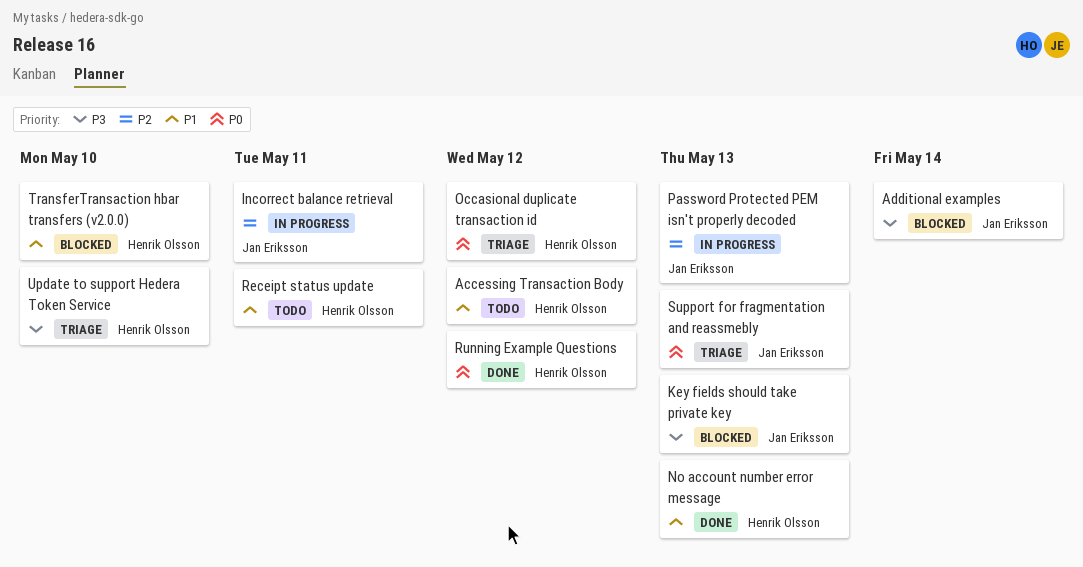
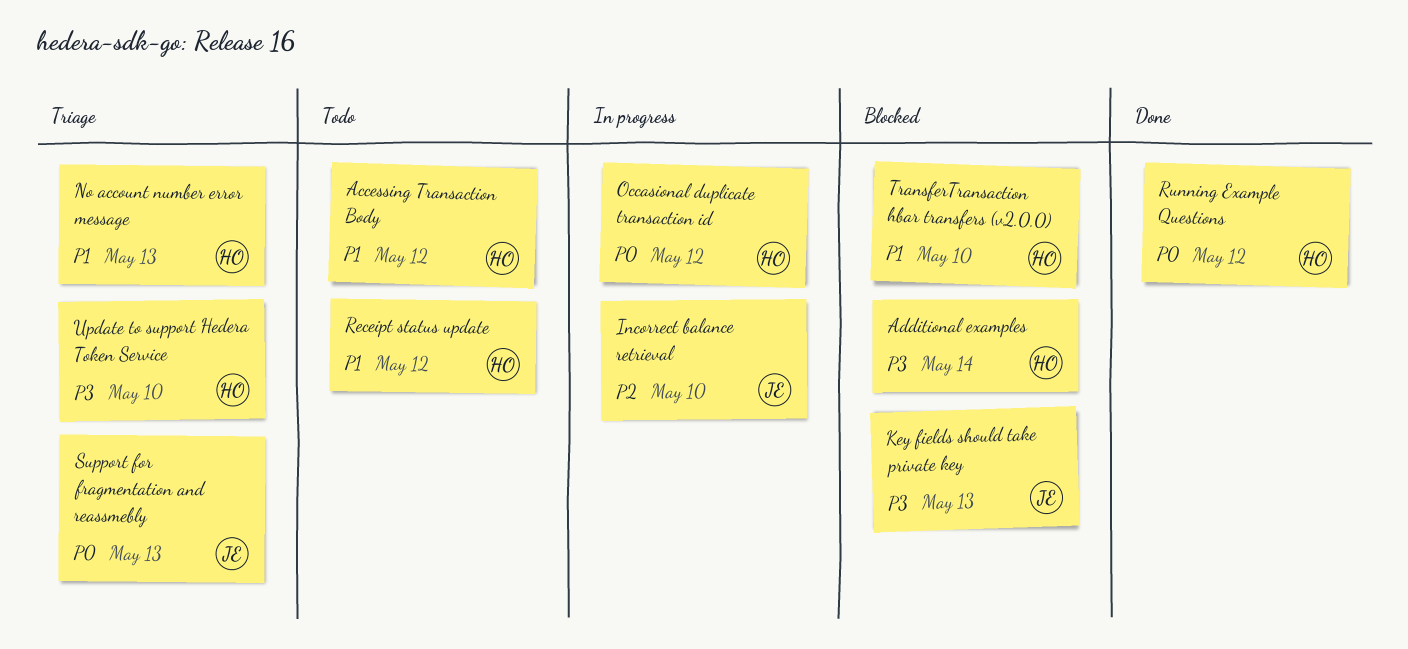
Additional examples, owner: Jan Eriksson -> Henrik Olsson
Incorrect balance retrieval, due: May 11 -> May 10
No account number error message, status: Done -> Triage
Occasional duplicate transaction id, status: Triage -> In progress
Password Protected PEM isn't properly decoded: present -> none
Receipt status update, due: May 11 -> May 12

